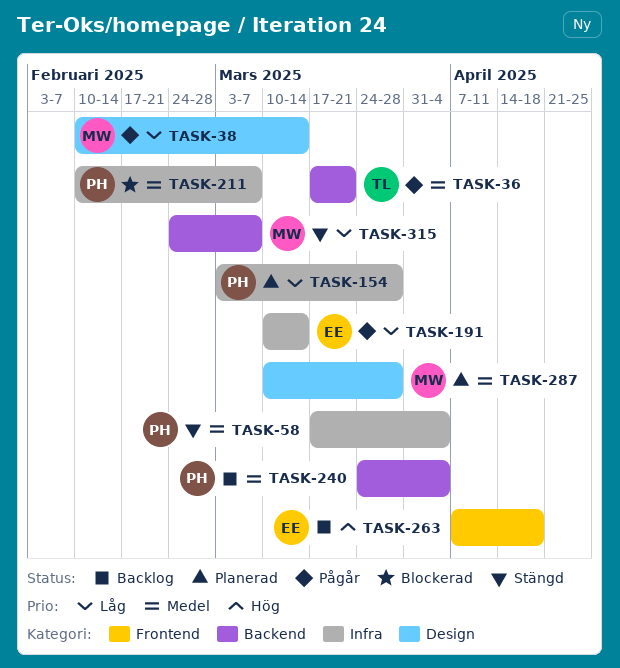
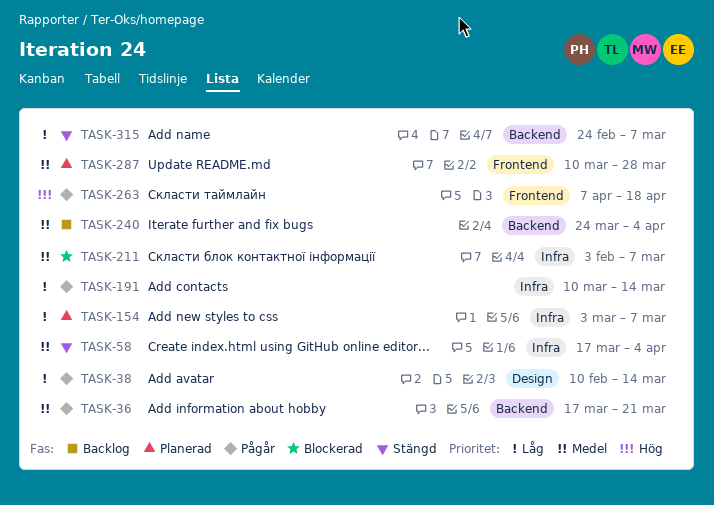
TASK-154, due: Mar 28 -> Mar 7
TASK-211, start: Feb 10 -> Feb 3
TASK-263, status: Backlog -> Pågår
TASK-287, label: Design -> Frontend

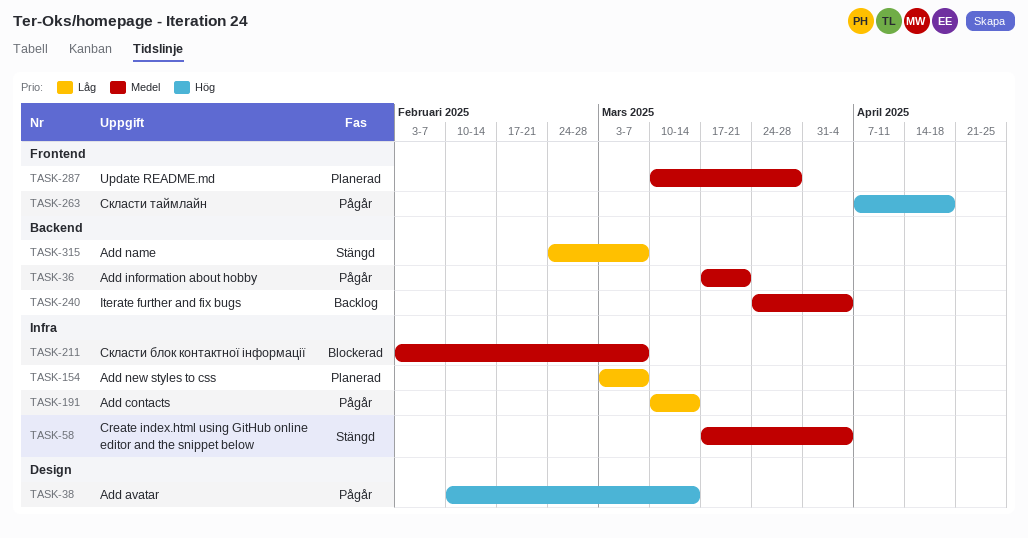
TASK-38, priority: Låg -> Hög

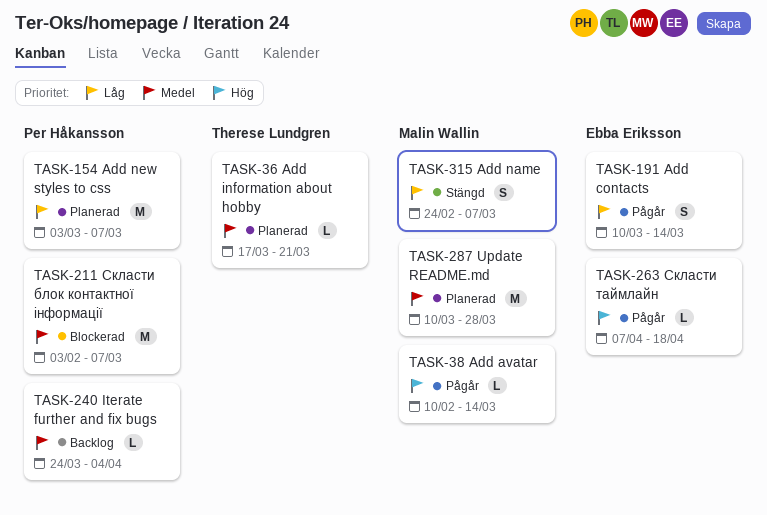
TASK-36, status: Pågår -> Planerad
TASK-58: present -> none

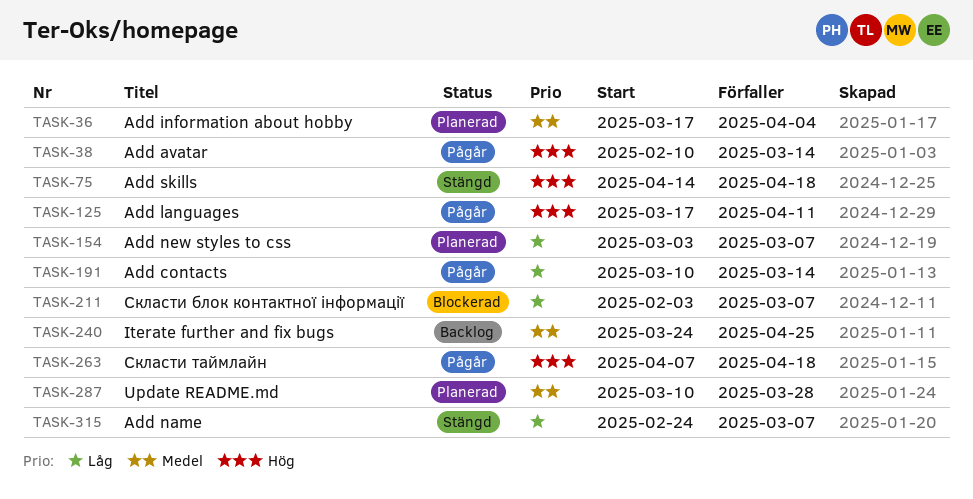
TASK-36, due: Mar 21 -> Apr 4
TASK-75: none -> present
TASK-125: none -> present
TASK-211, priority: Medel -> Låg
TASK-240, due: Apr 4 -> Apr 25

